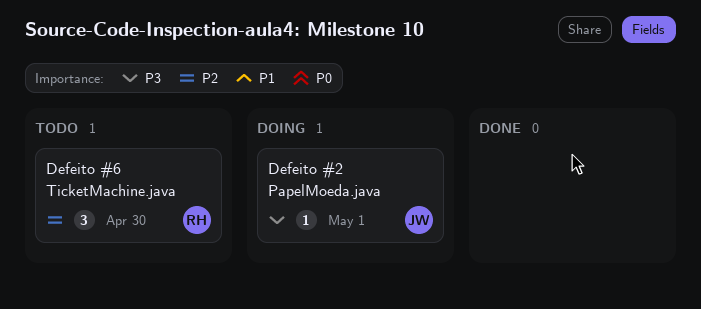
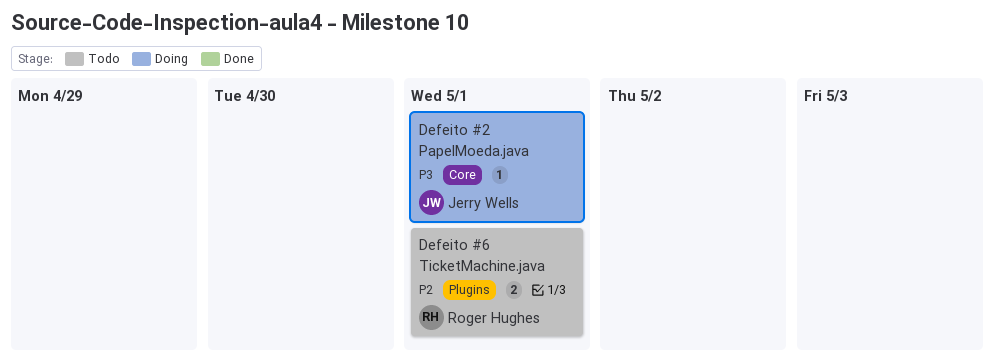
Defeito #6 TicketMachine.java, estimate: 3 -> 2
Defeito #6 TicketMachine.java, due: Apr 30 -> May 1

